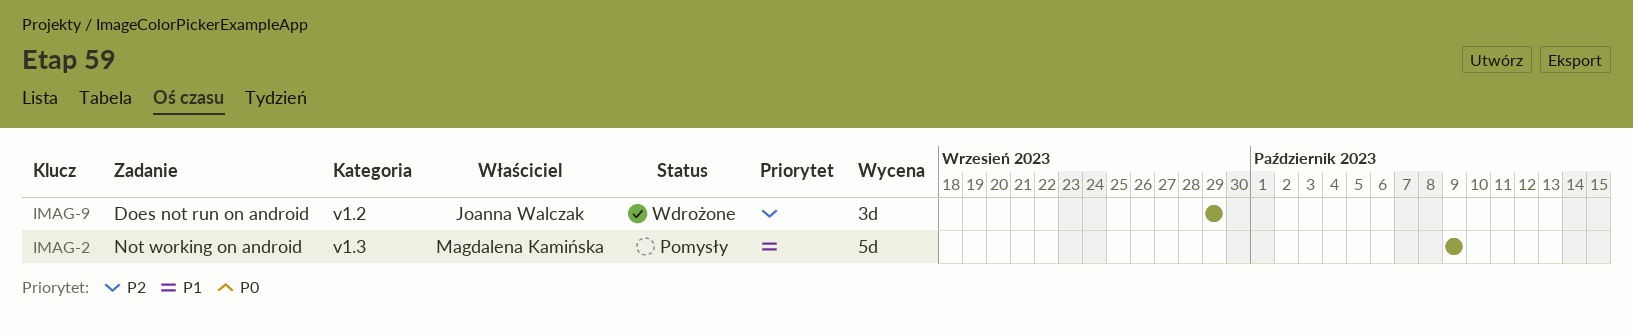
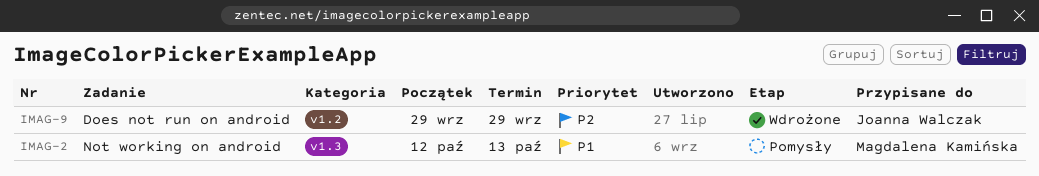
IMAG-2, start: Oct 9 -> Oct 12
IMAG-2, due: Oct 9 -> Oct 13

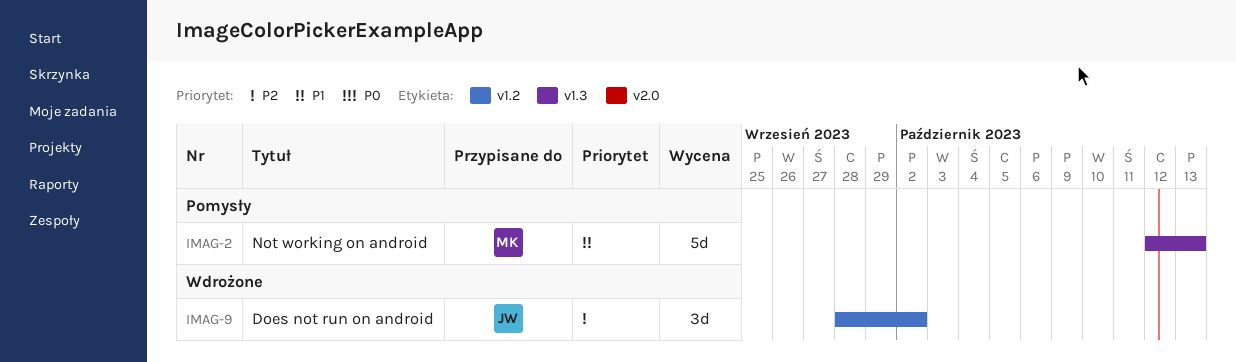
IMAG-9, start: Sep 29 -> Sep 28
IMAG-9, due: Sep 29 -> Oct 2

